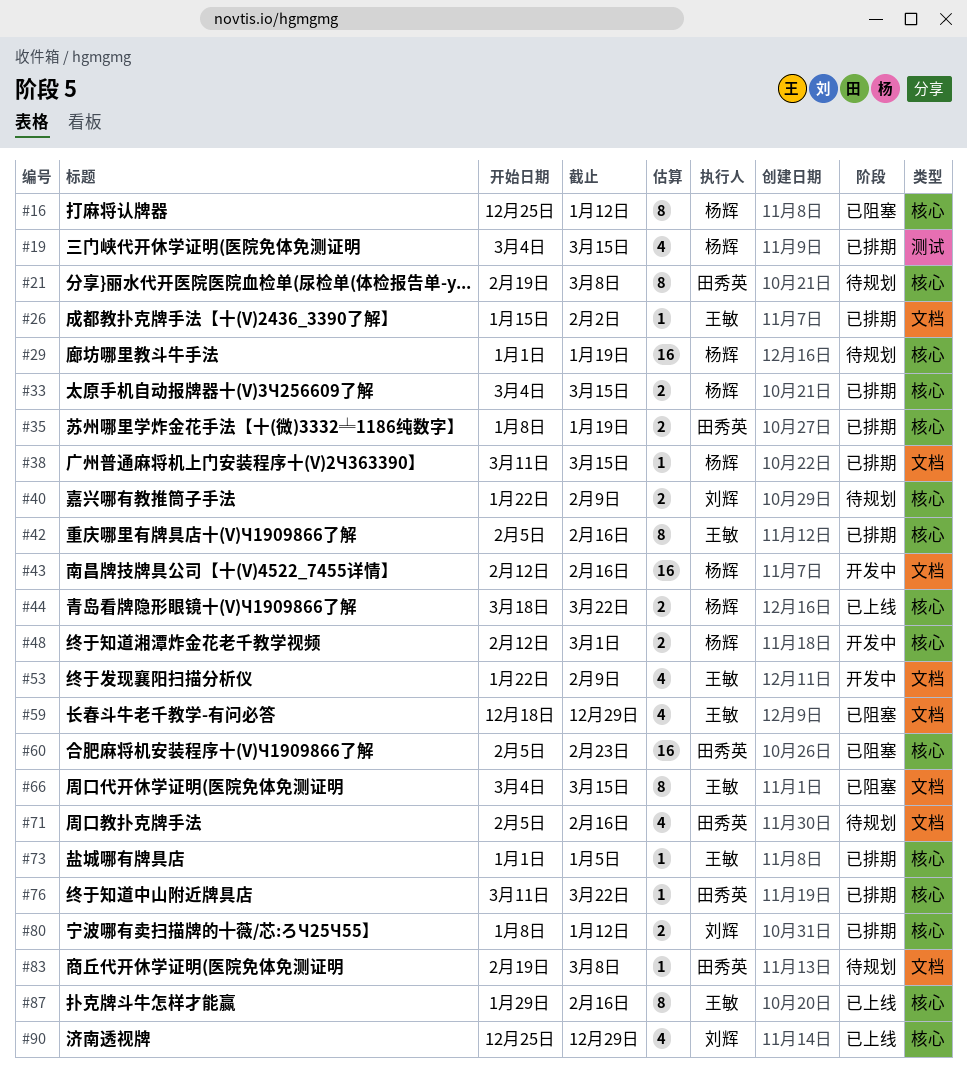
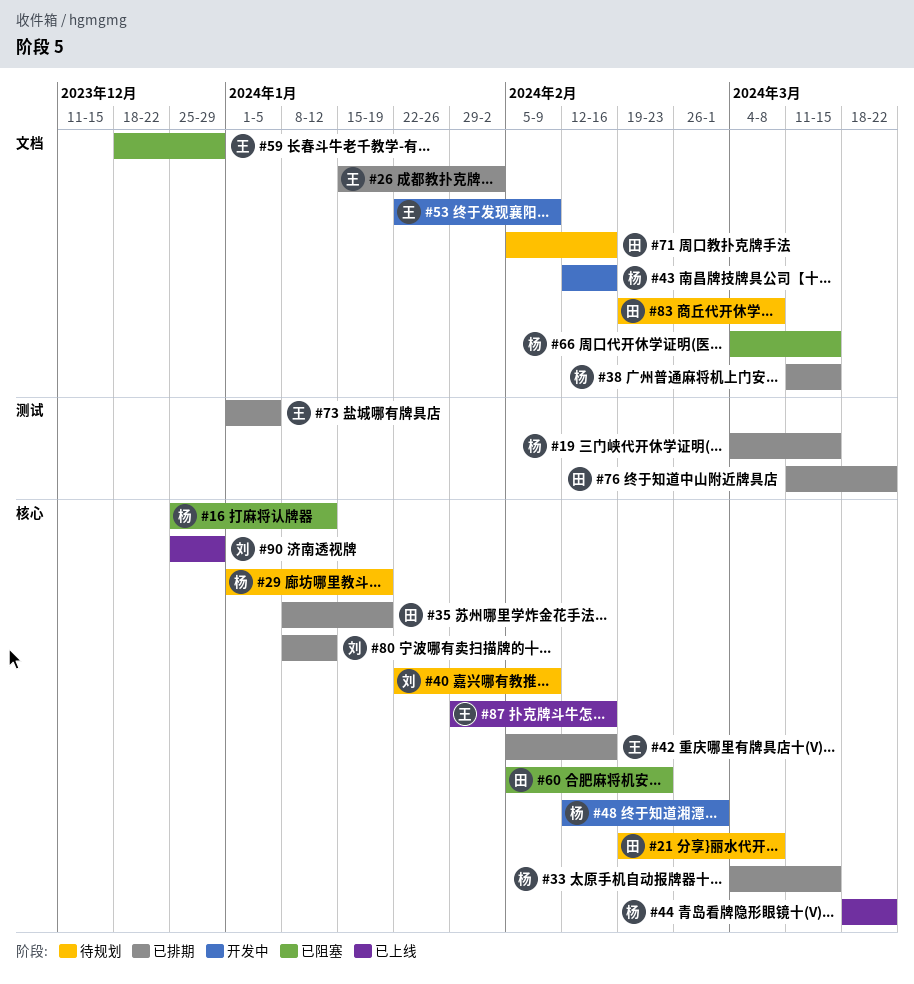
#66, owner: 王敏 -> 杨辉
#73, label: 核心 -> 测试
#76, label: 核心 -> 测试

